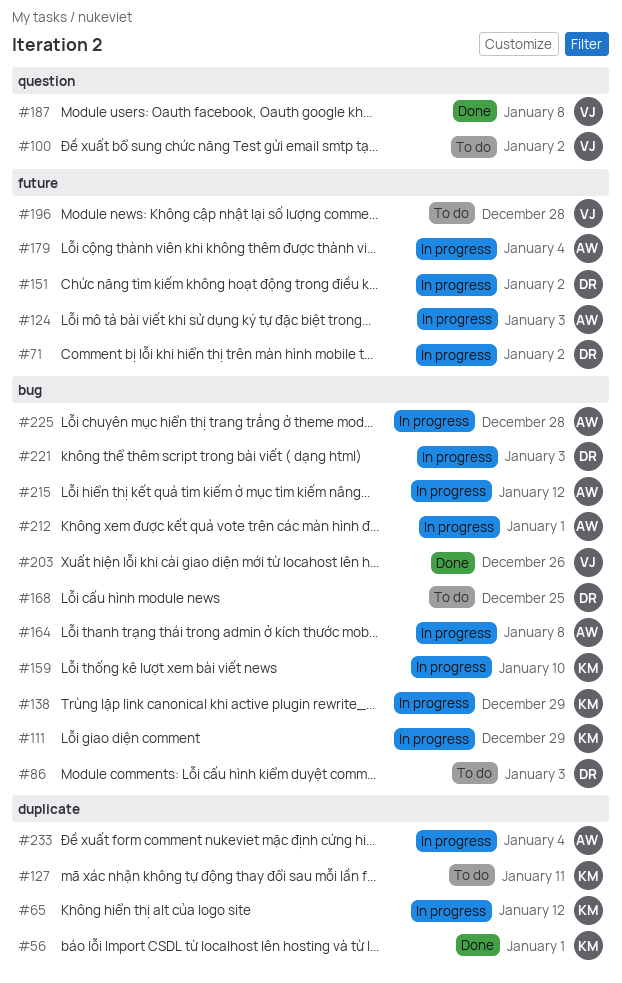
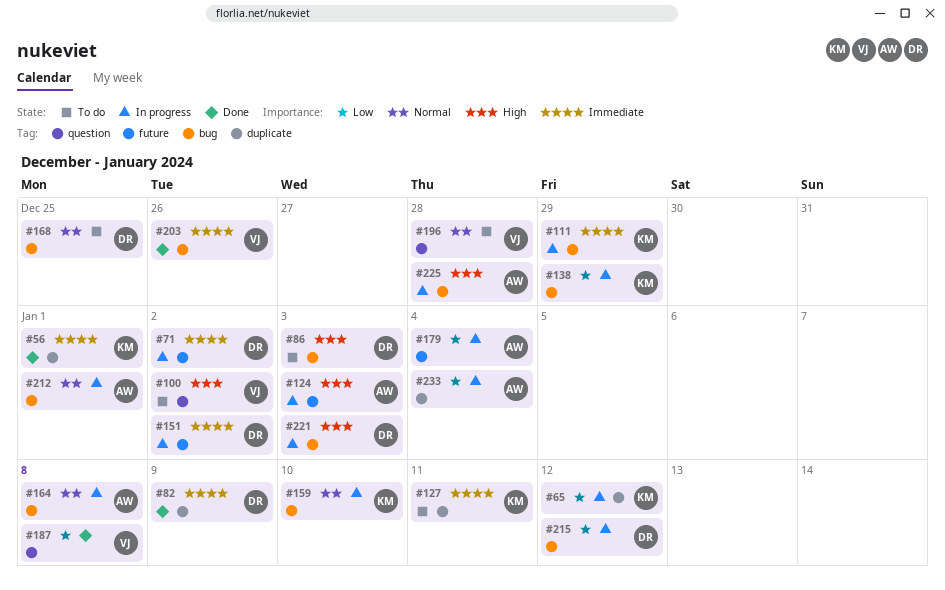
#82: none -> present
#196, label: future -> question
#215, owner: AW -> DR

